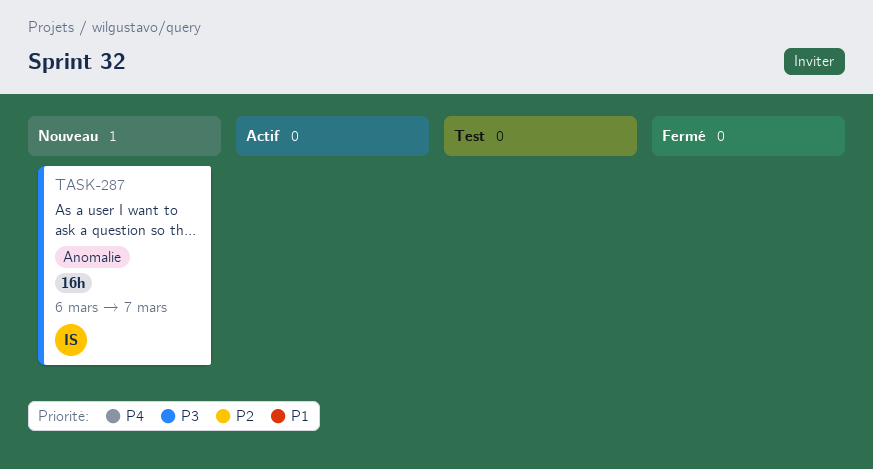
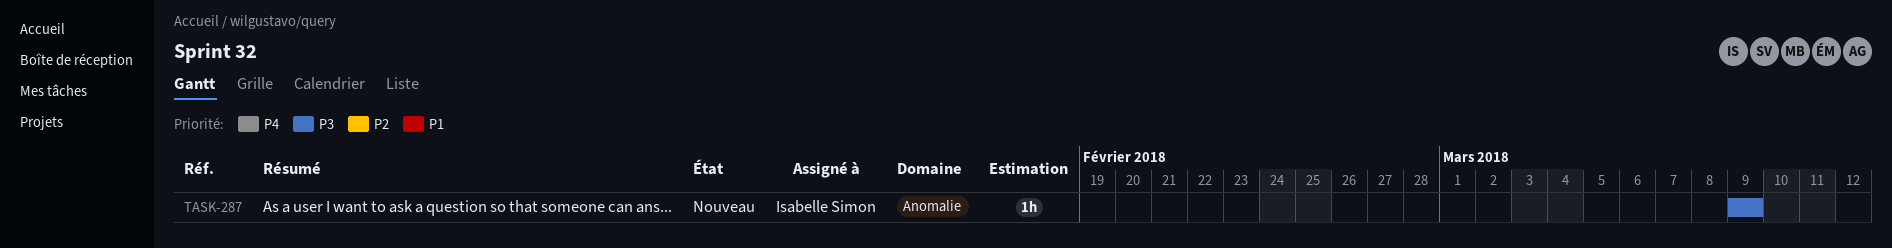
TASK-287, estimate: 16h -> 1h
TASK-287, start: Mar 6 -> Mar 9
TASK-287, due: Mar 7 -> Mar 9

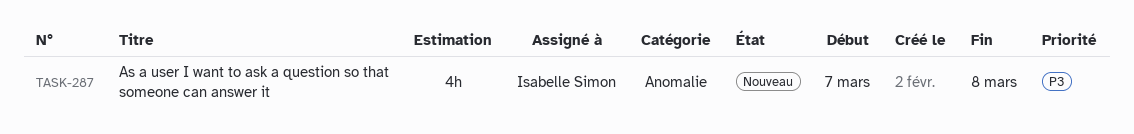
TASK-287, estimate: 1h -> 4h
TASK-287, start: Mar 9 -> Mar 7
TASK-287, due: Mar 9 -> Mar 8

